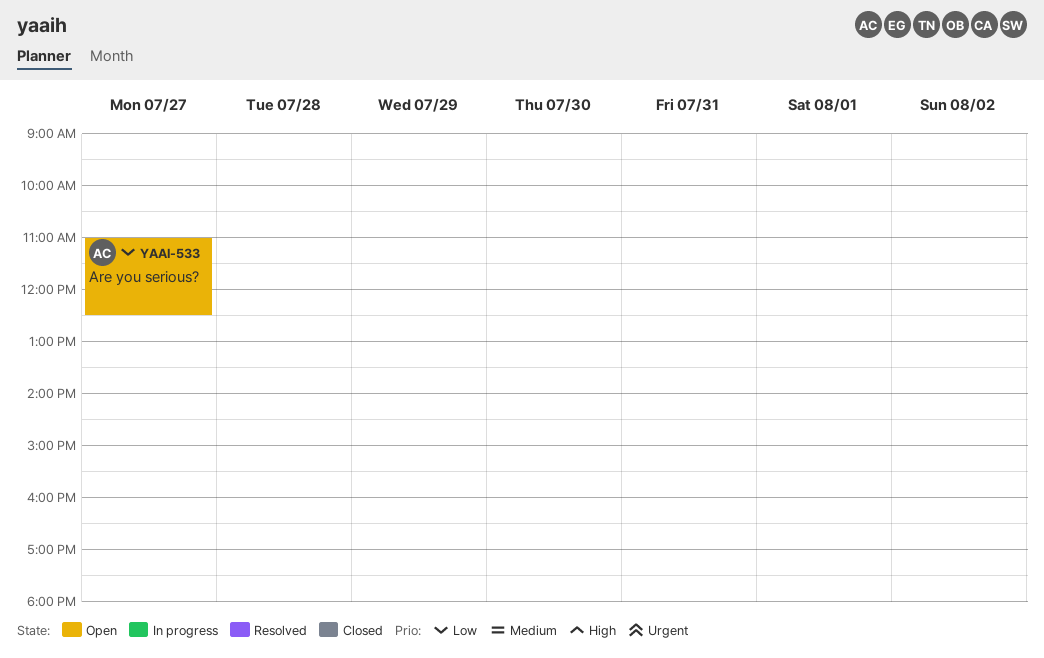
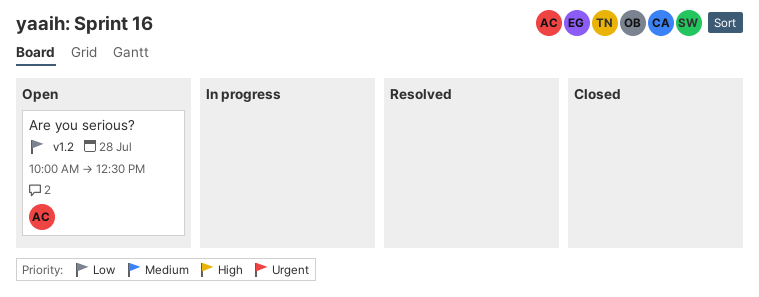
Are you serious?, day: Jul 27 -> Jul 28
Are you serious?, begins: 11:00 -> 10:00

